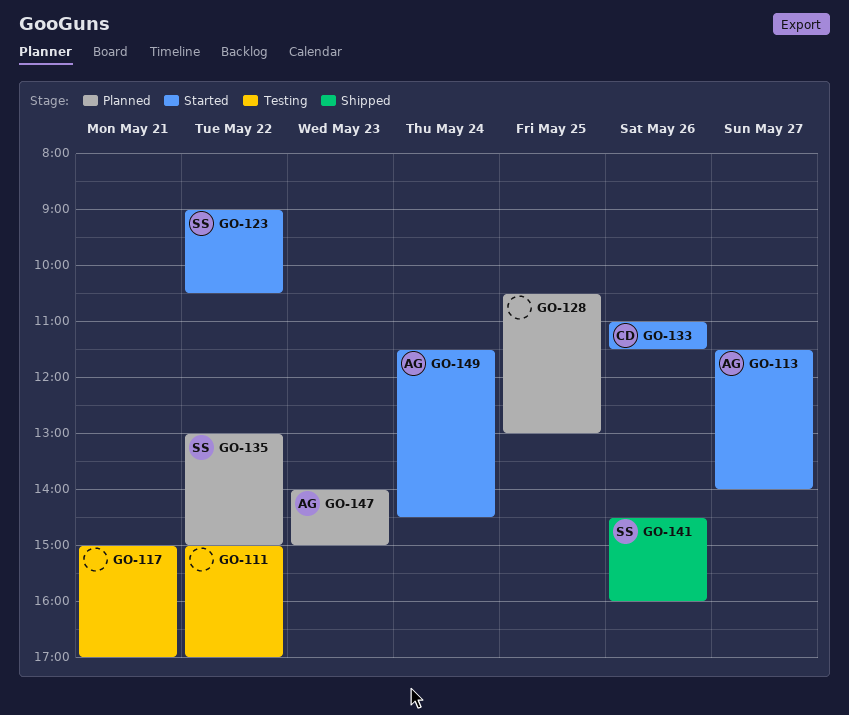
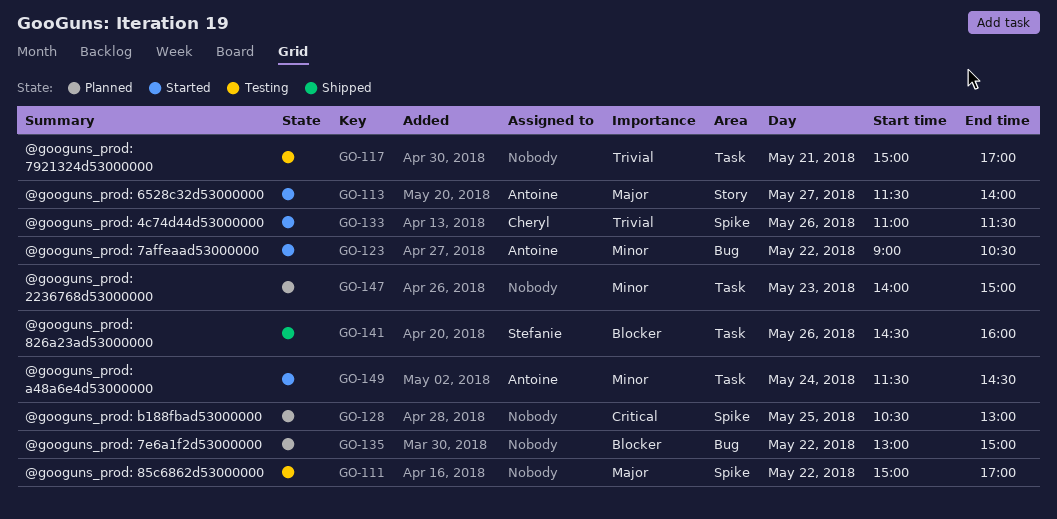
GO-123, owner: Stefanie -> Antoine
GO-135, owner: Stefanie -> none
GO-147, owner: Antoine -> none

